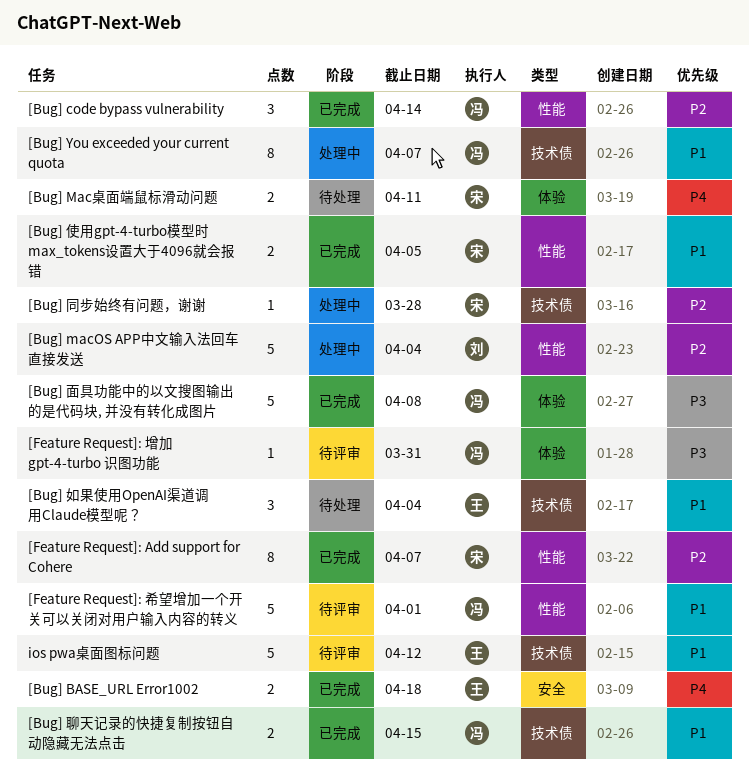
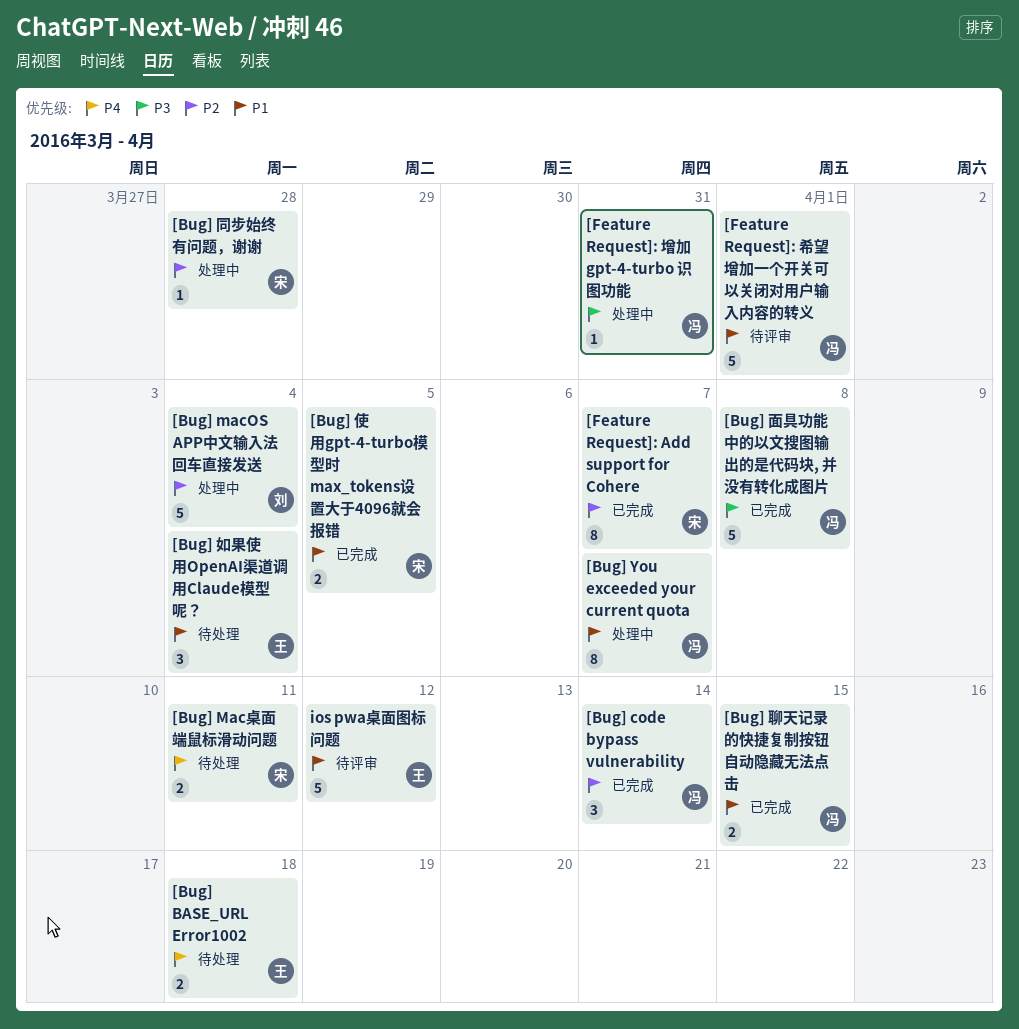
[Bug] BASE_URL Error1002, status: 已完成 -> 待处理
[Feature Request]: 增加 gpt-4-turbo 识图功能, status: 待评审 -> 处理中

